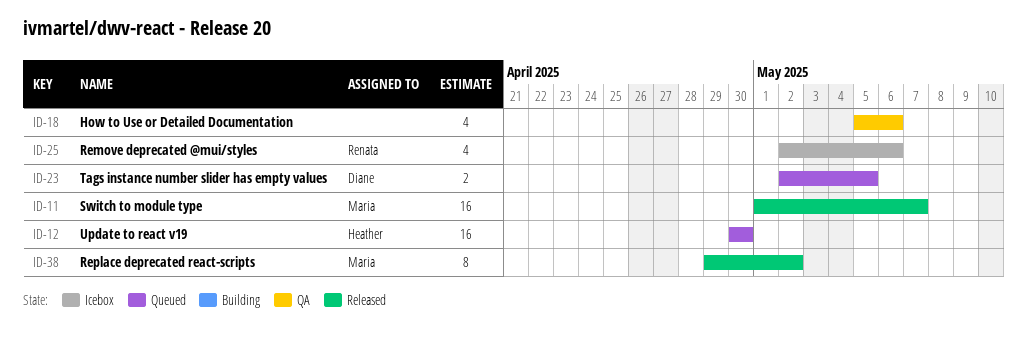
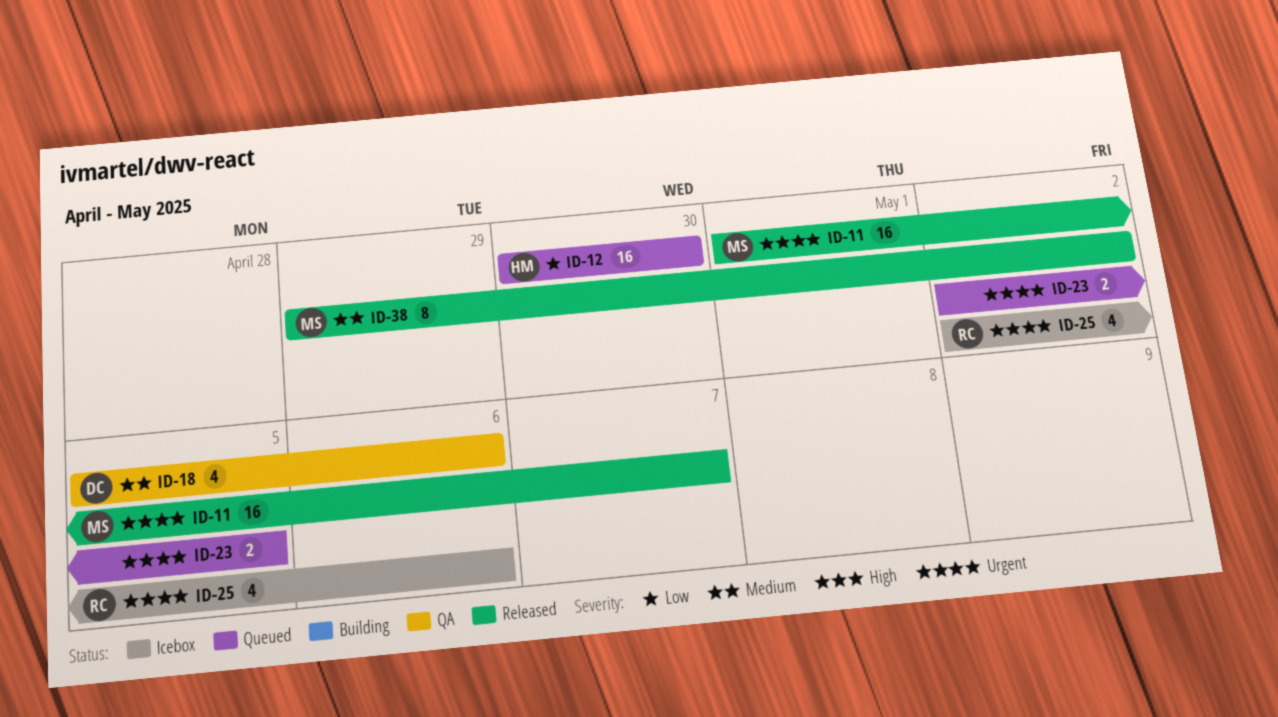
ID-18, owner: none -> Diane
ID-23, owner: Diane -> none

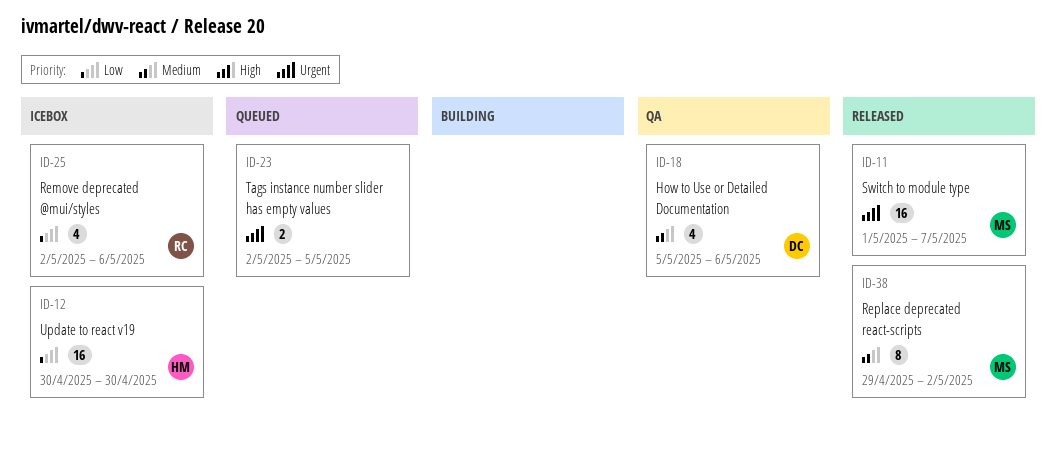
ID-12, status: Queued -> Icebox
ID-25, priority: Urgent -> Low

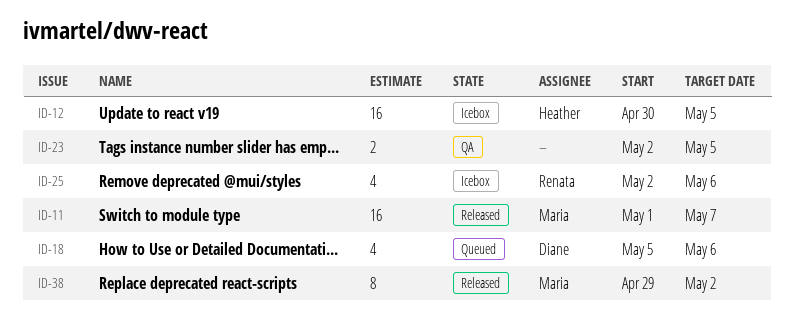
ID-12, due: Apr 30 -> May 5
ID-18, status: QA -> Queued
ID-23, status: Queued -> QA

